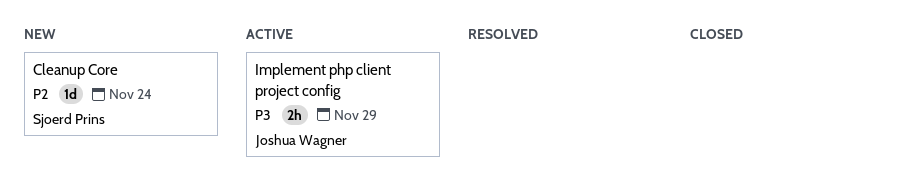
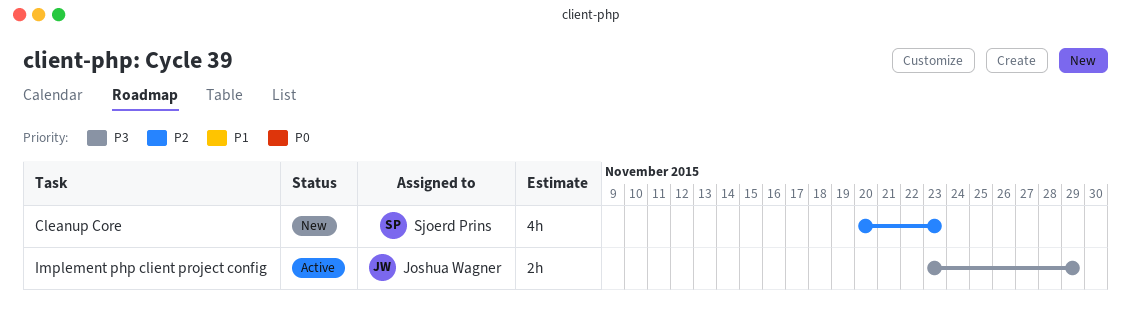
Cleanup Core, estimate: 1d -> 4h
Cleanup Core, due: Nov 24 -> Nov 23

